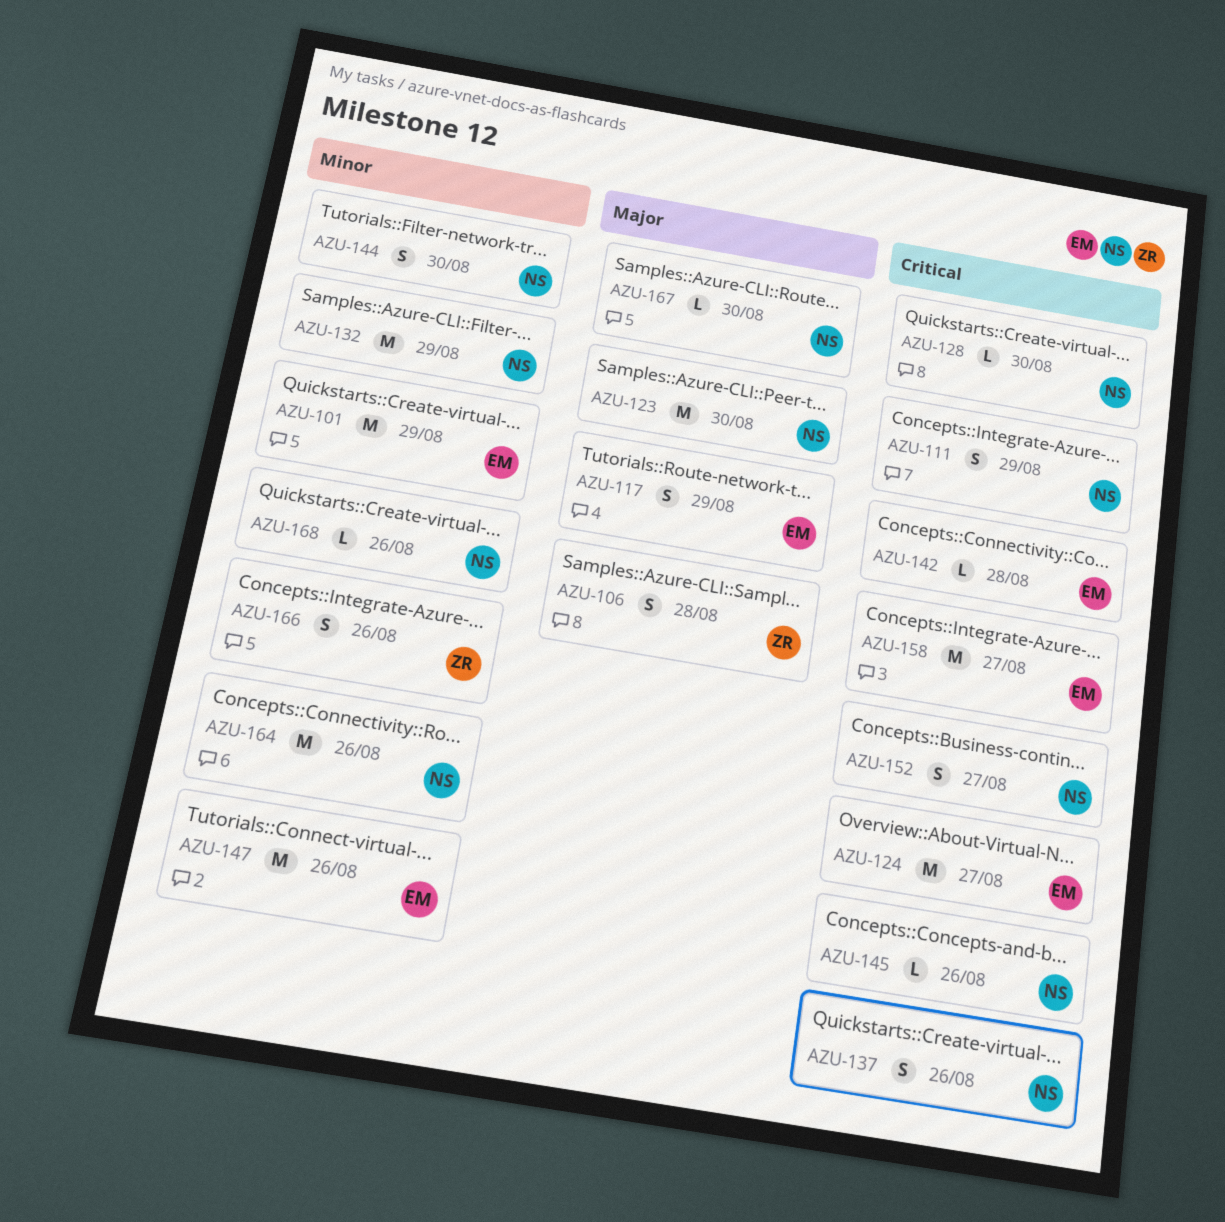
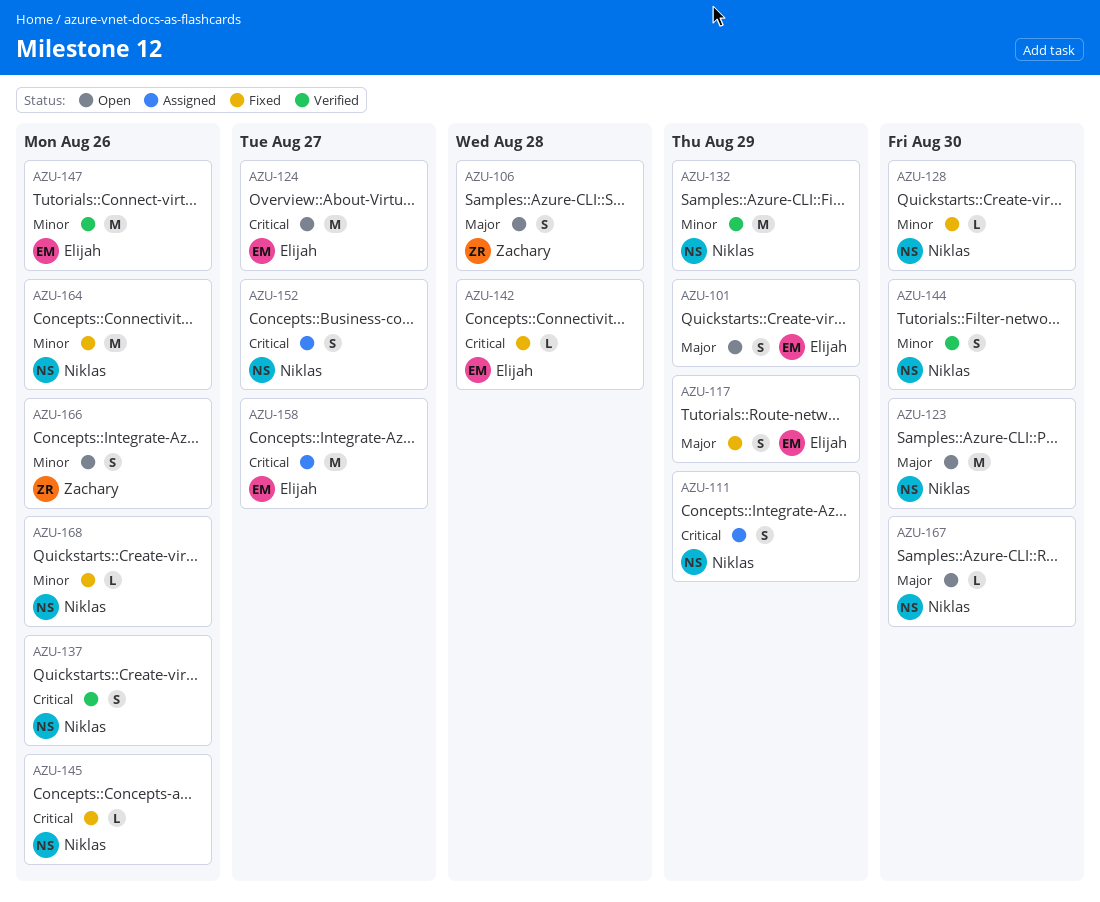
AZU-101, priority: Minor -> Major
AZU-101, estimate: M -> S
AZU-128, priority: Critical -> Minor

